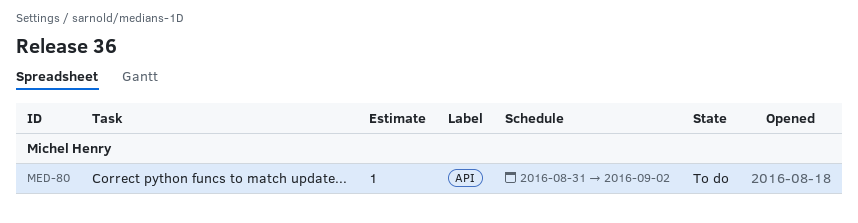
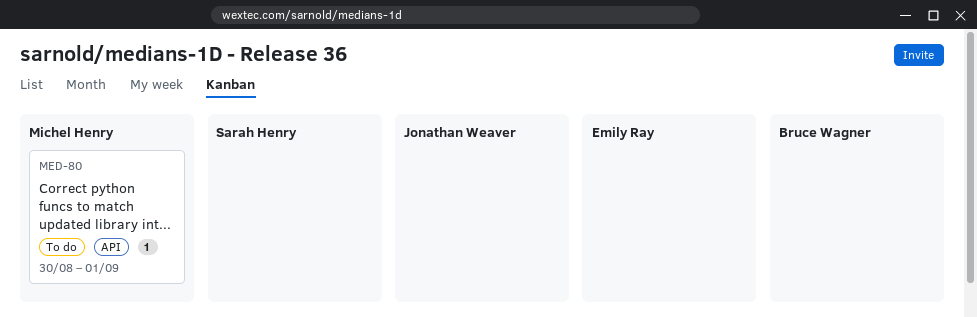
MED-80, start: Aug 31 -> Aug 30
MED-80, due: Sep 2 -> Sep 1

